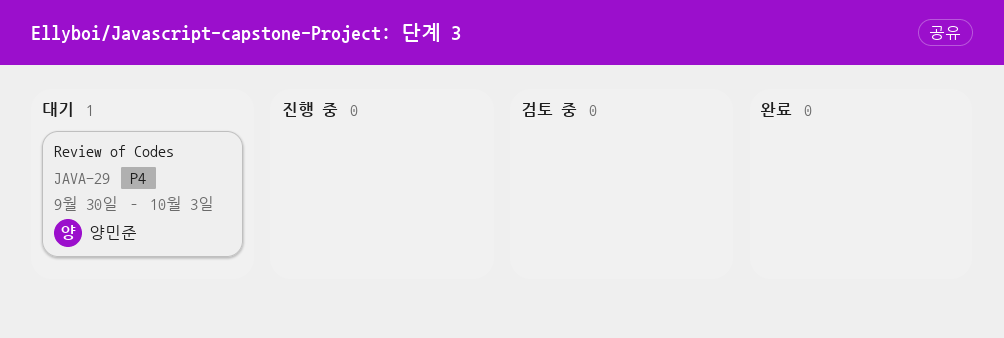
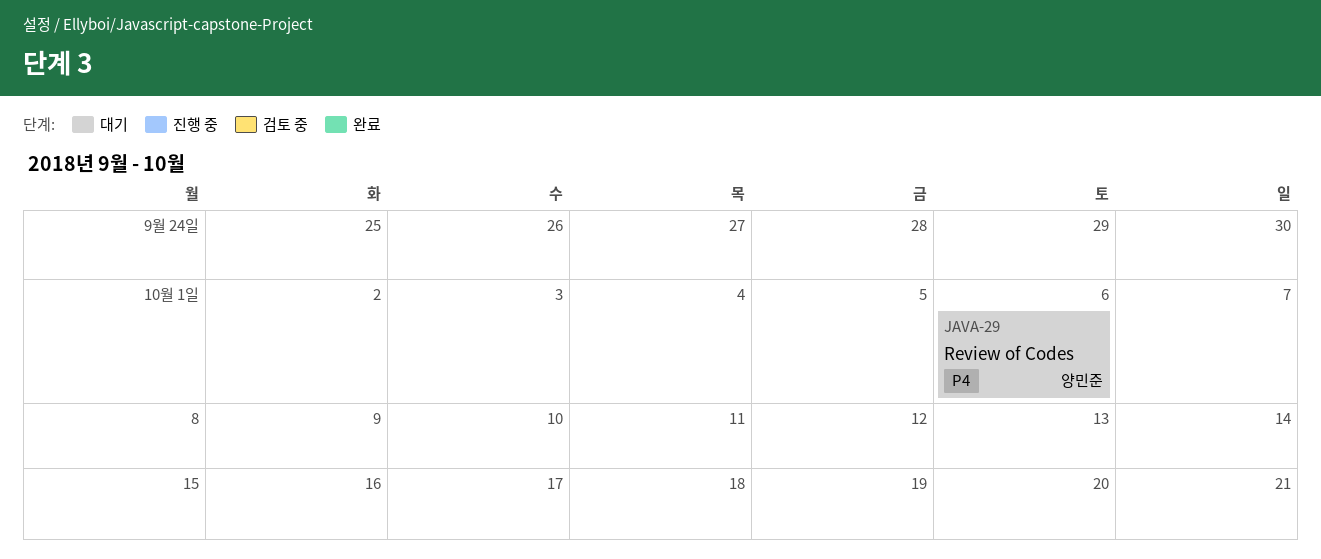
JAVA-29, due: Oct 3 -> Oct 6

